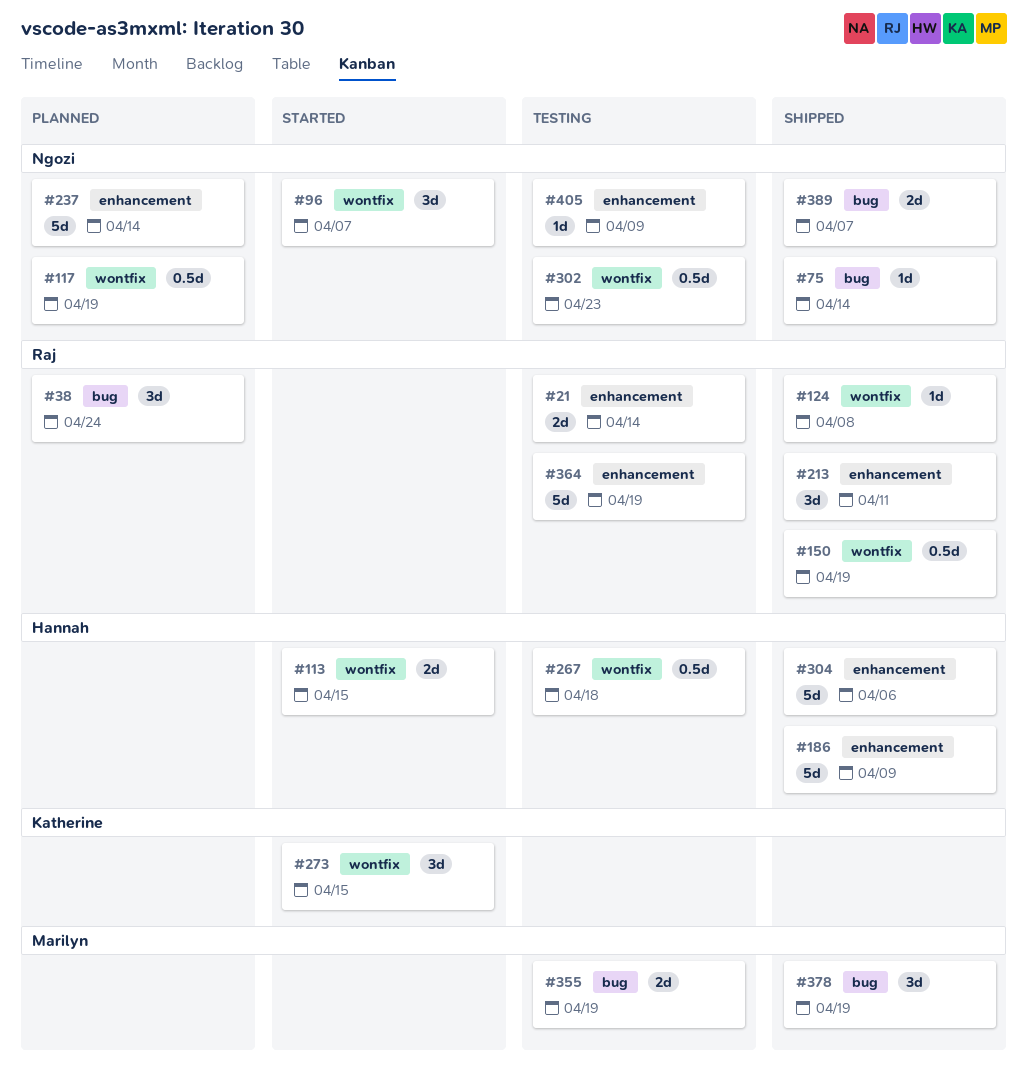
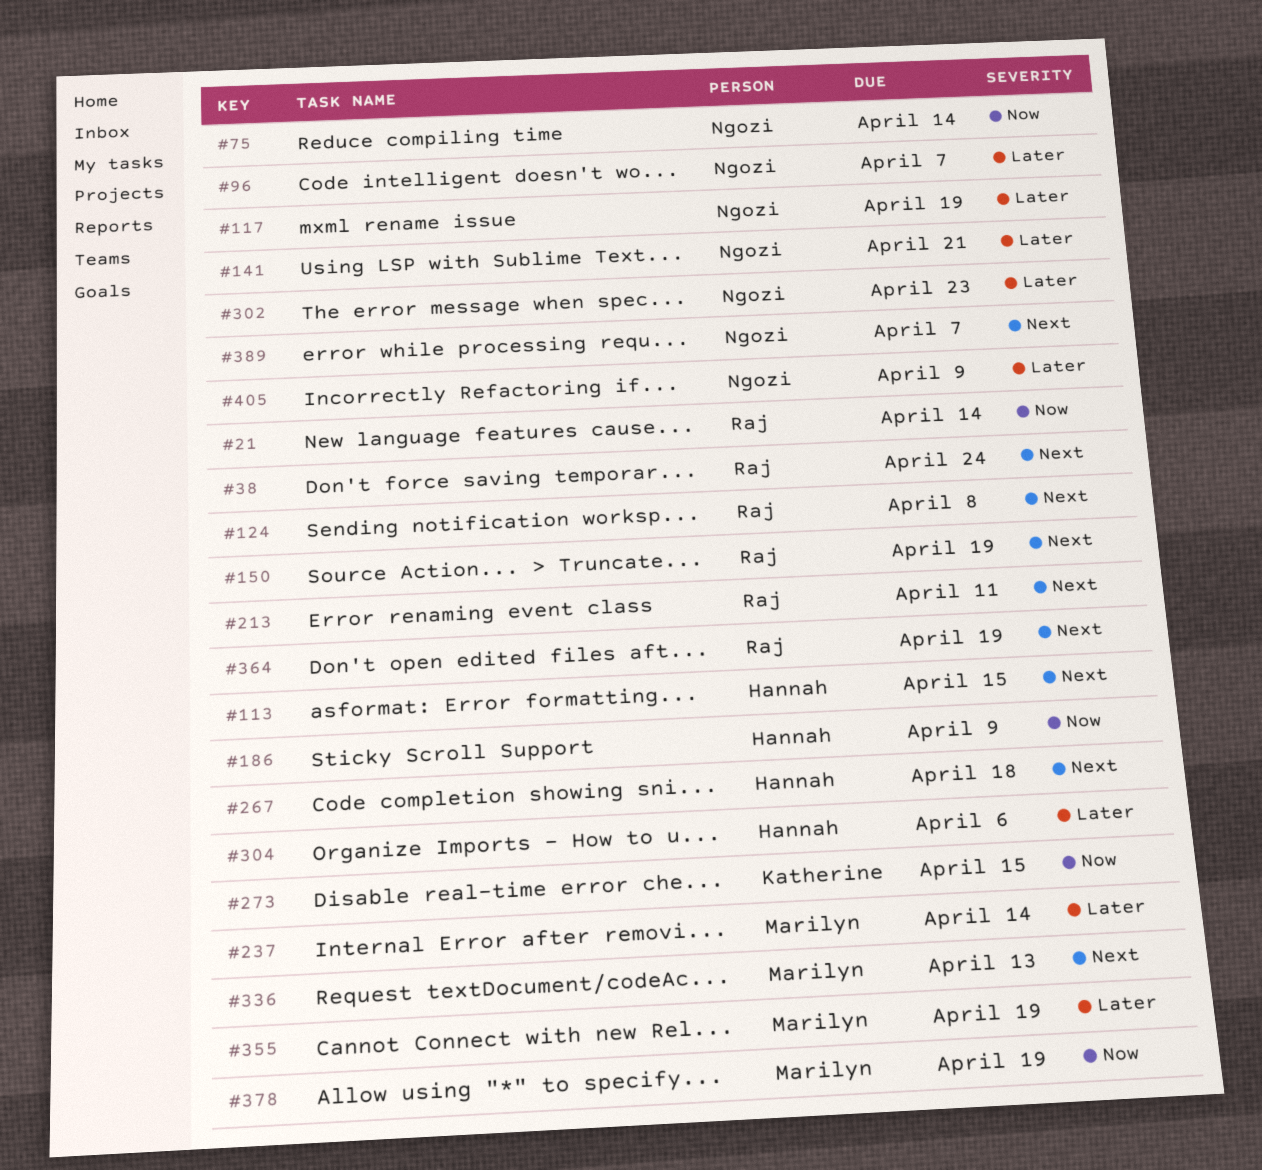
#141: none -> present
#237, owner: Ngozi -> Marilyn
#336: none -> present

